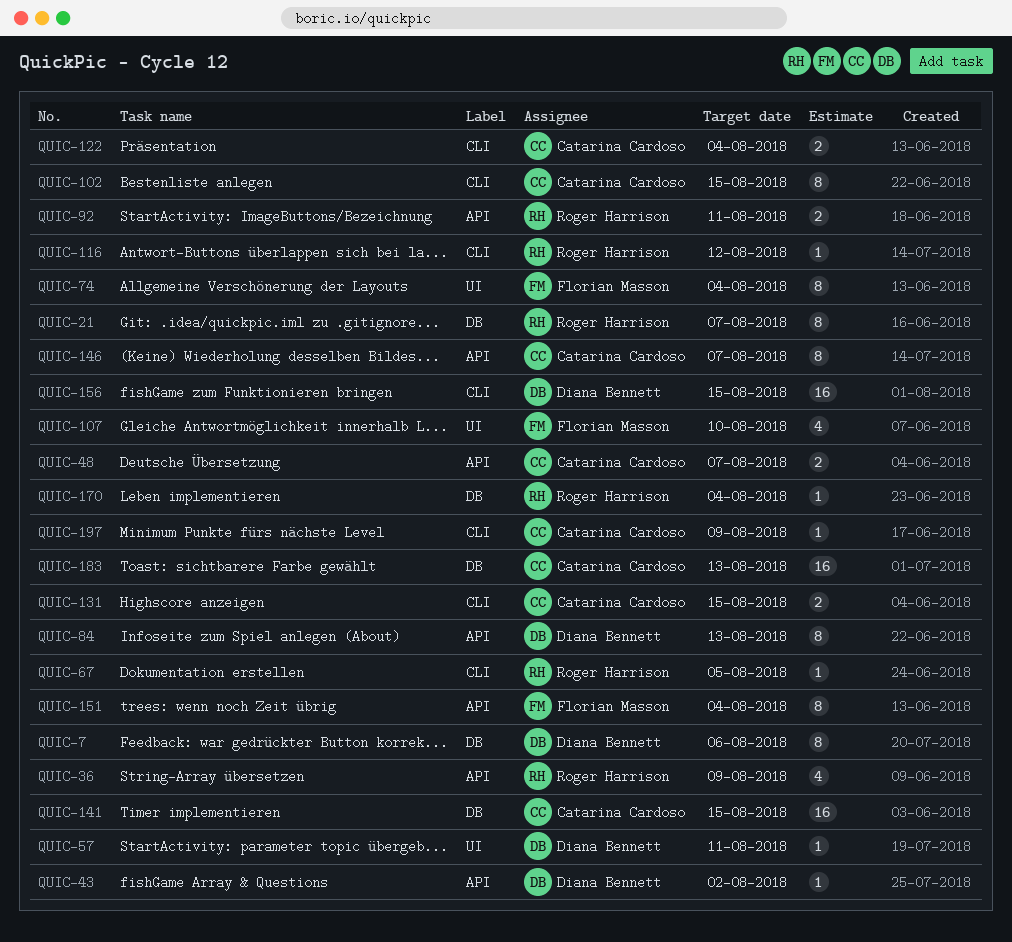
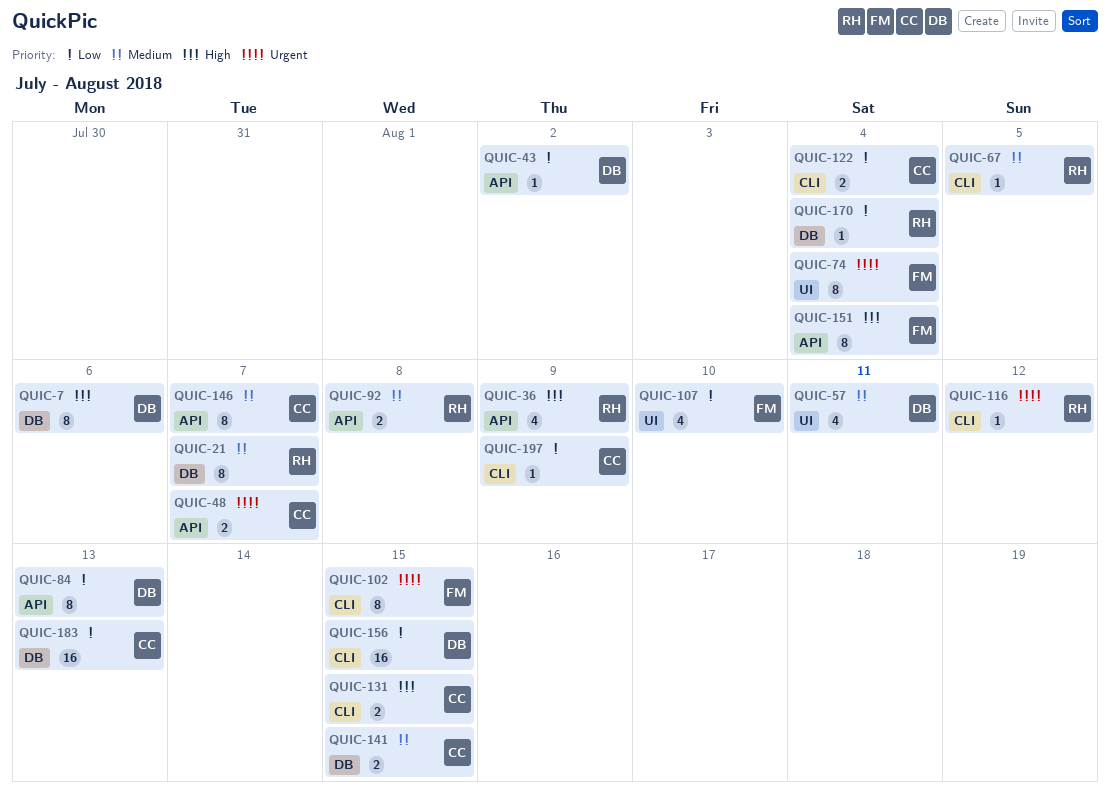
QUIC-57, estimate: 1 -> 4
QUIC-92, due: Aug 11 -> Aug 8
QUIC-102, owner: Catarina Cardoso -> Florian Masson
QUIC-141, estimate: 16 -> 2

